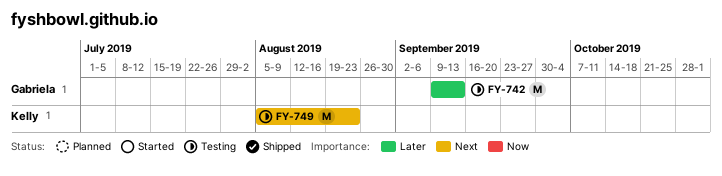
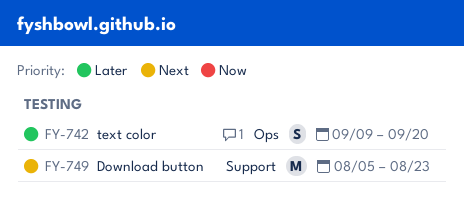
FY-742, estimate: M -> S
FY-742, due: Sep 13 -> Sep 20

